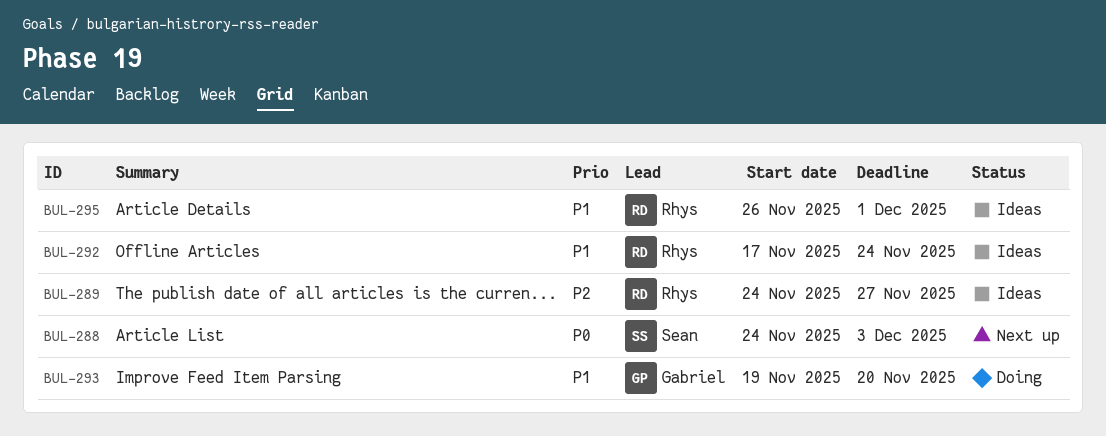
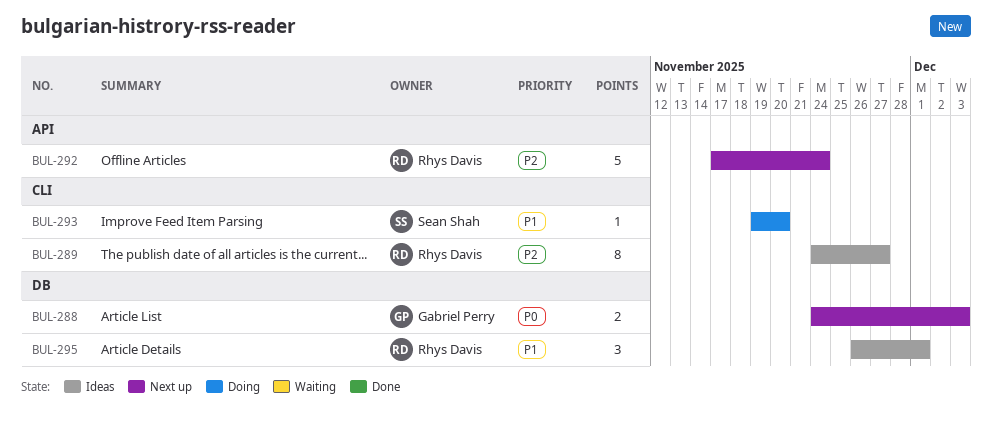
BUL-288, owner: Sean Shah -> Gabriel Perry
BUL-292, status: Ideas -> Next up
BUL-292, priority: P1 -> P2
BUL-293, owner: Gabriel Perry -> Sean Shah

